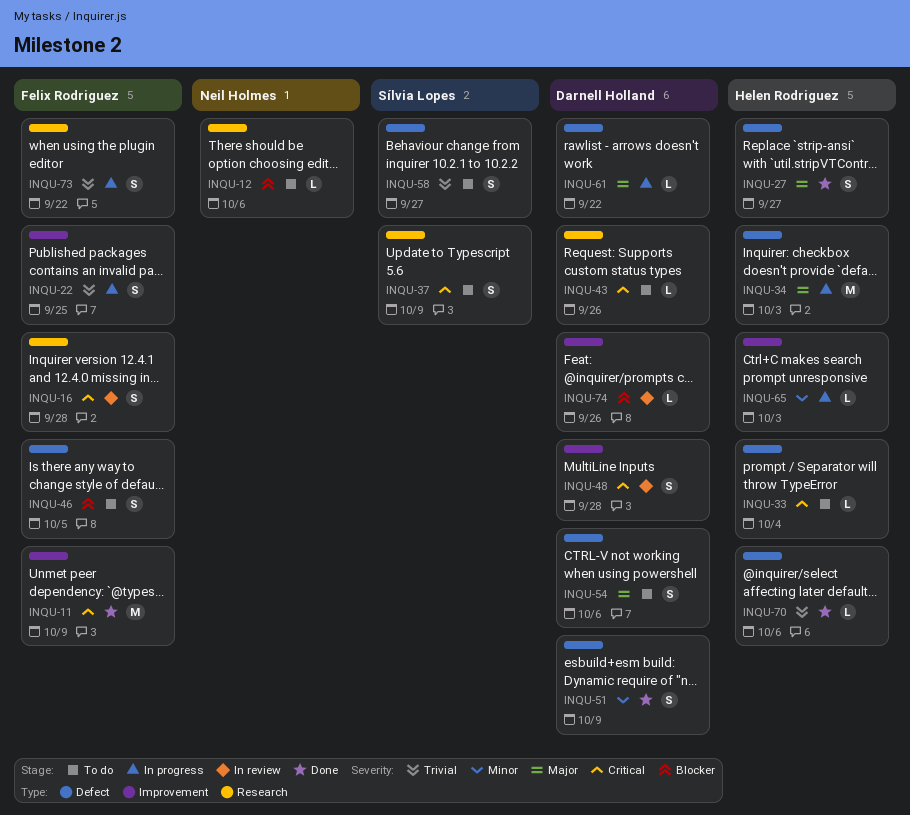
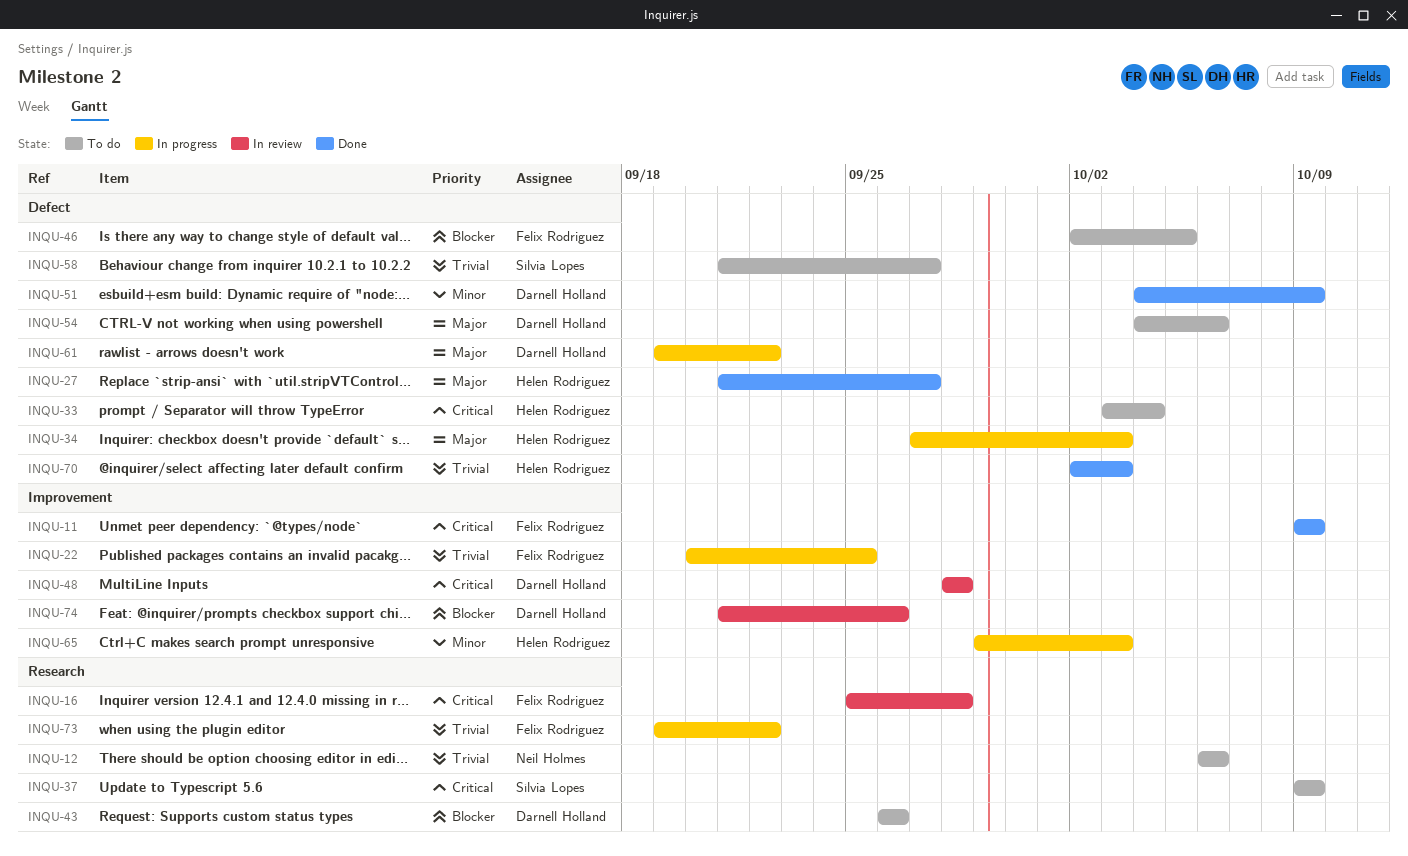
INQU-12, priority: Blocker -> Trivial
INQU-43, priority: Critical -> Blocker
INQU-70, due: Oct 6 -> Oct 3

